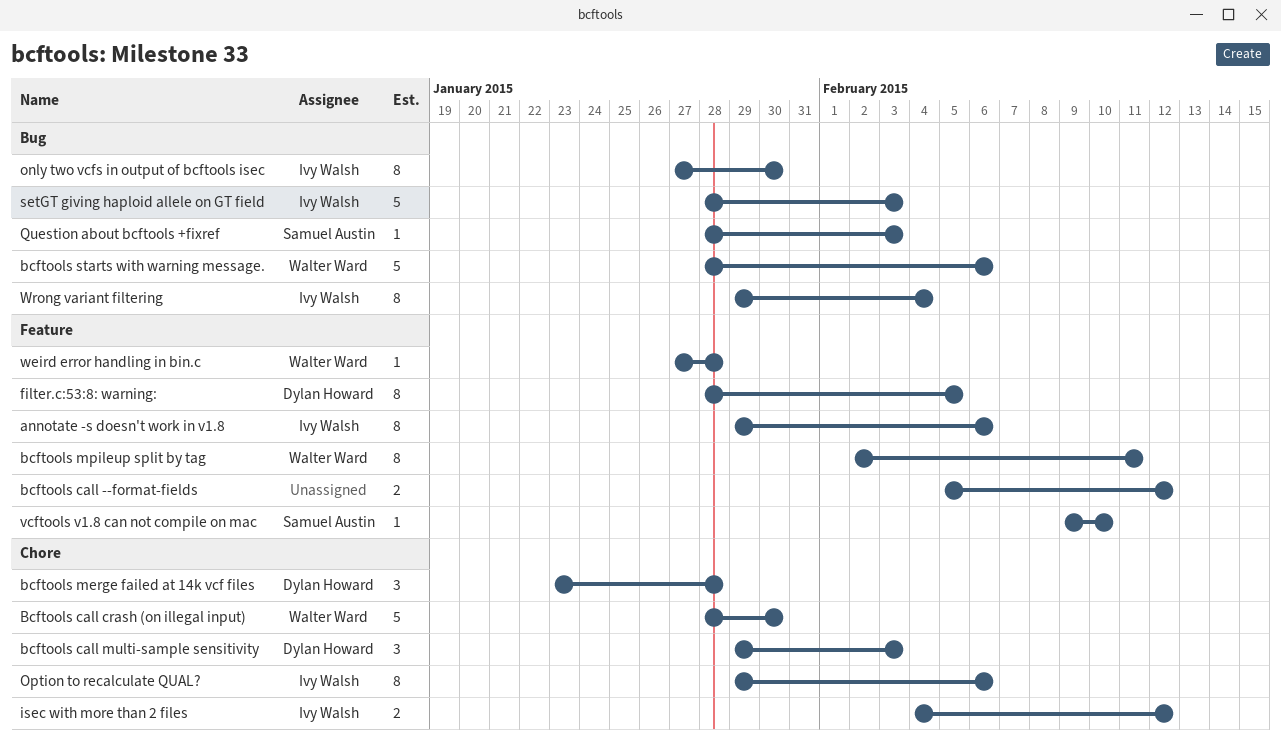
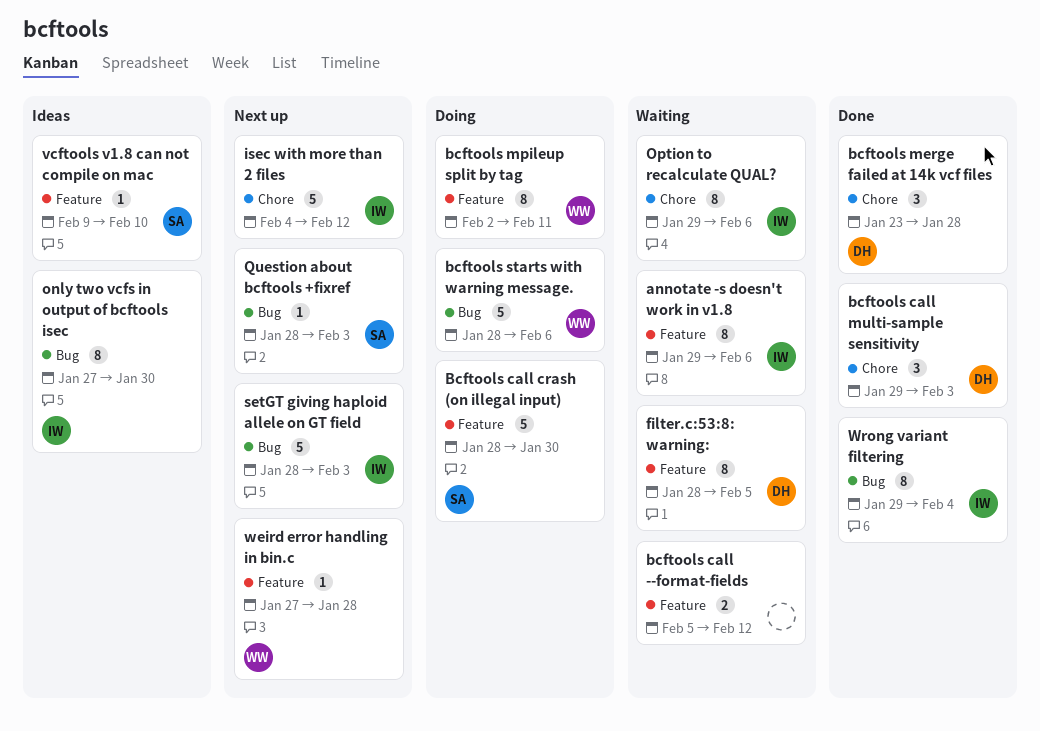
Bcftools call crash (on illegal input), owner: Walter Ward -> Samuel Austin
Bcftools call crash (on illegal input), label: Chore -> Feature
isec with more than 2 files, estimate: 2 -> 5

